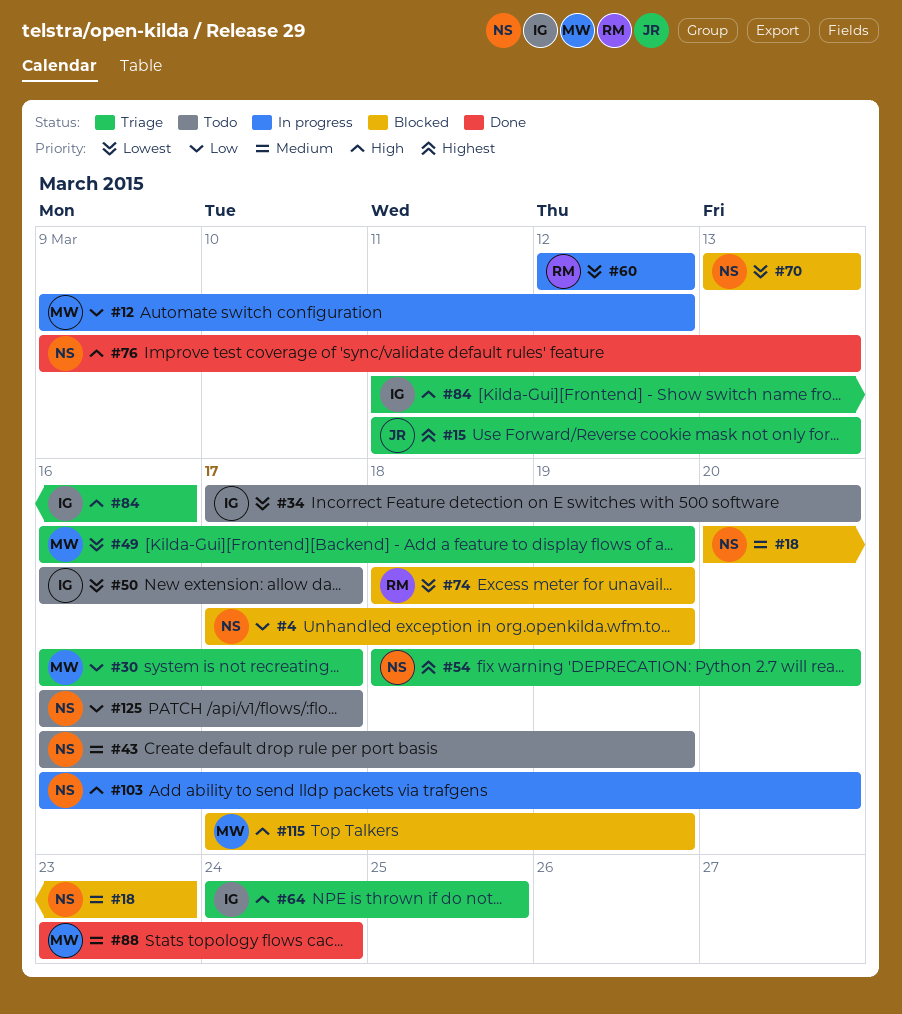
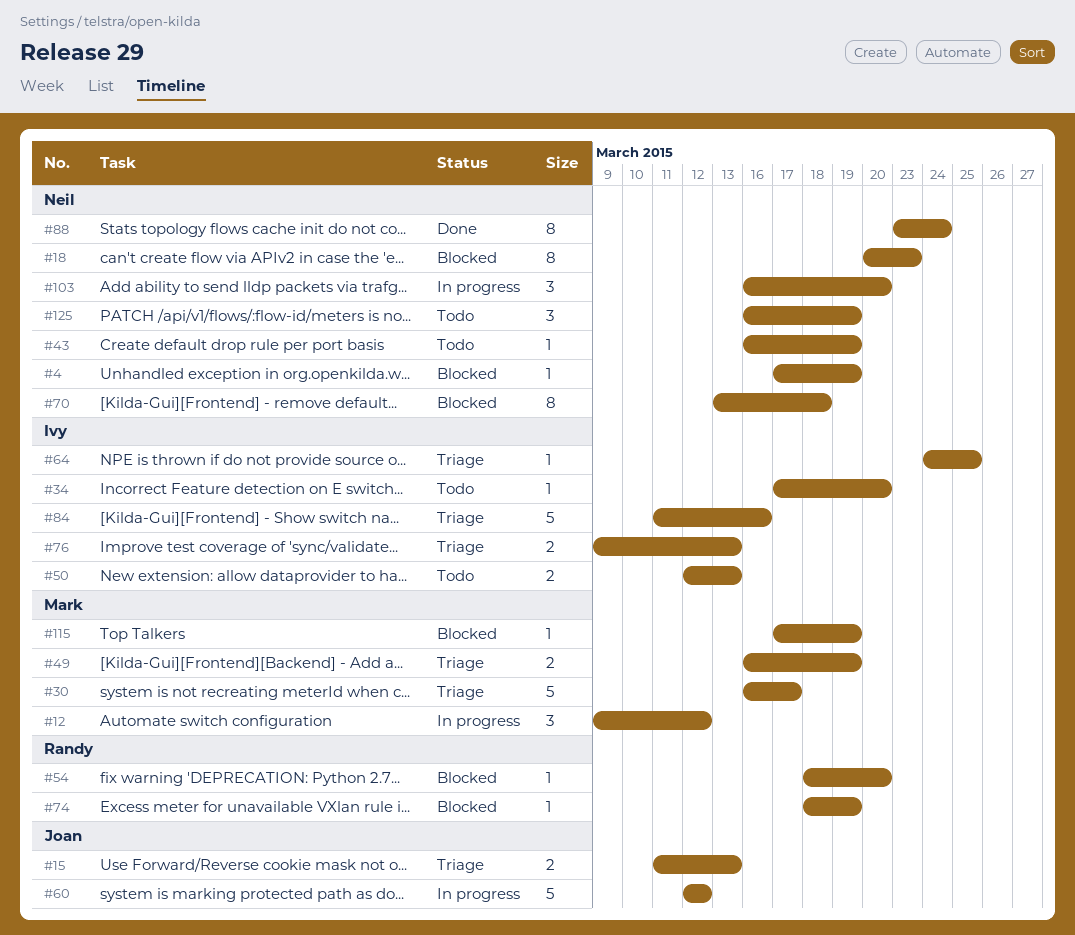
#50, start: Mar 16 -> Mar 12
#50, due: Mar 17 -> Mar 13
#54, status: Triage -> Blocked
#54, owner: Neil -> Randy
#60, owner: Randy -> Joan
#70, due: Mar 13 -> Mar 18
#76, status: Done -> Triage
#76, owner: Neil -> Ivy
#88, owner: Mark -> Neil
#125, due: Mar 17 -> Mar 19

